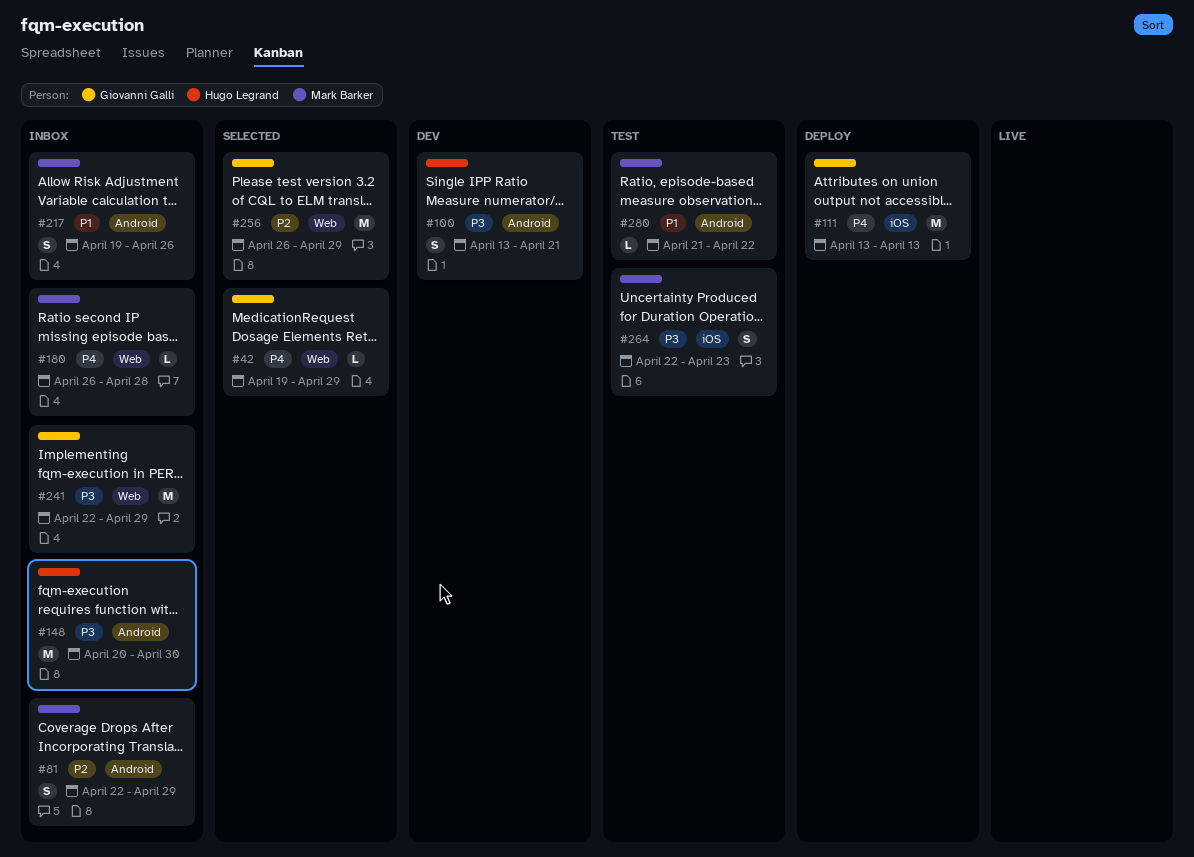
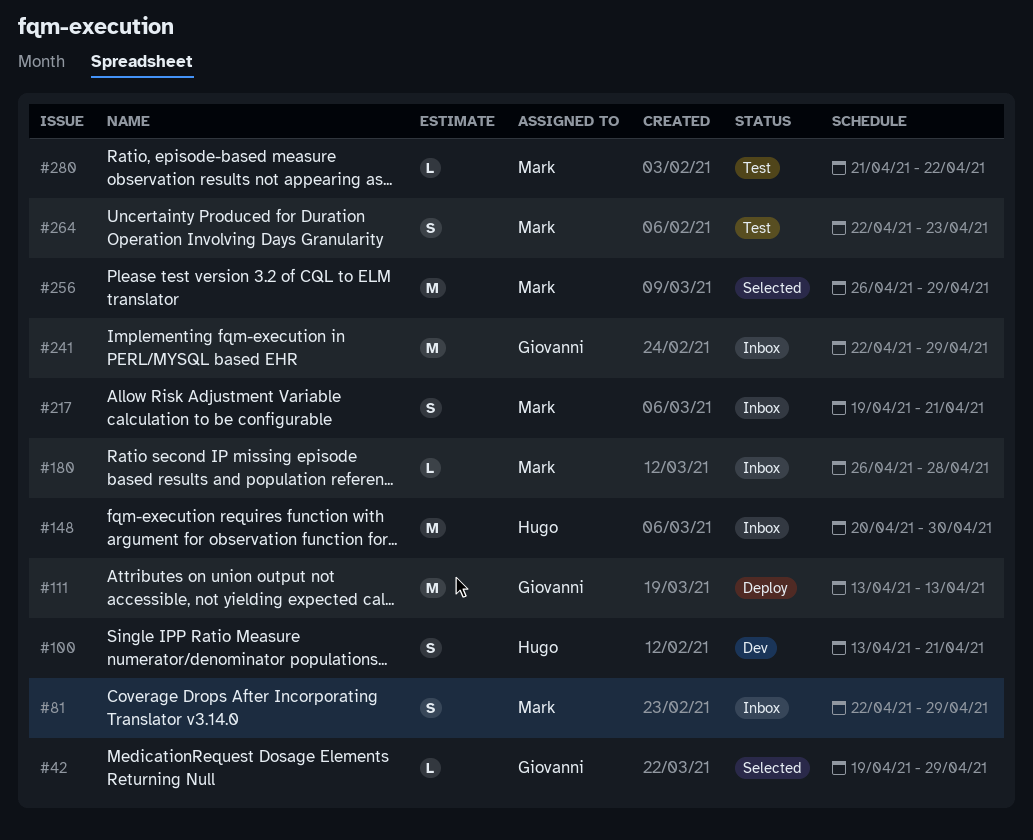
#217, due: Apr 26 -> Apr 21
#256, owner: Giovanni Galli -> Mark Barker

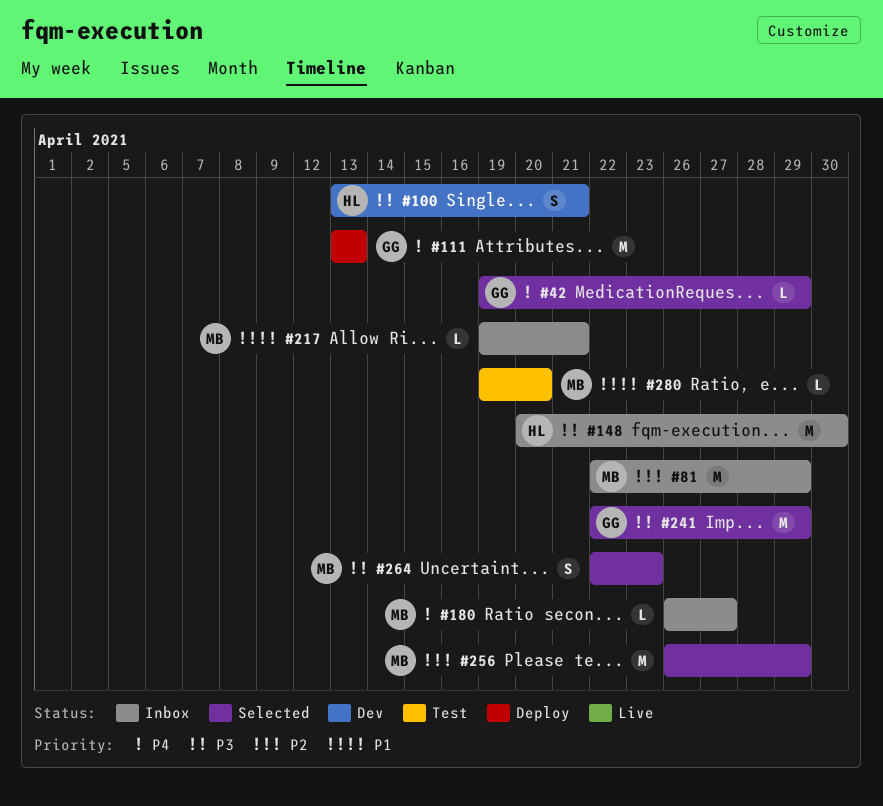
#81, estimate: S -> M
#180, due: Apr 28 -> Apr 27
#217, estimate: S -> L
#241, status: Inbox -> Selected
#264, status: Test -> Selected
#280, start: Apr 21 -> Apr 19
#280, due: Apr 22 -> Apr 20

